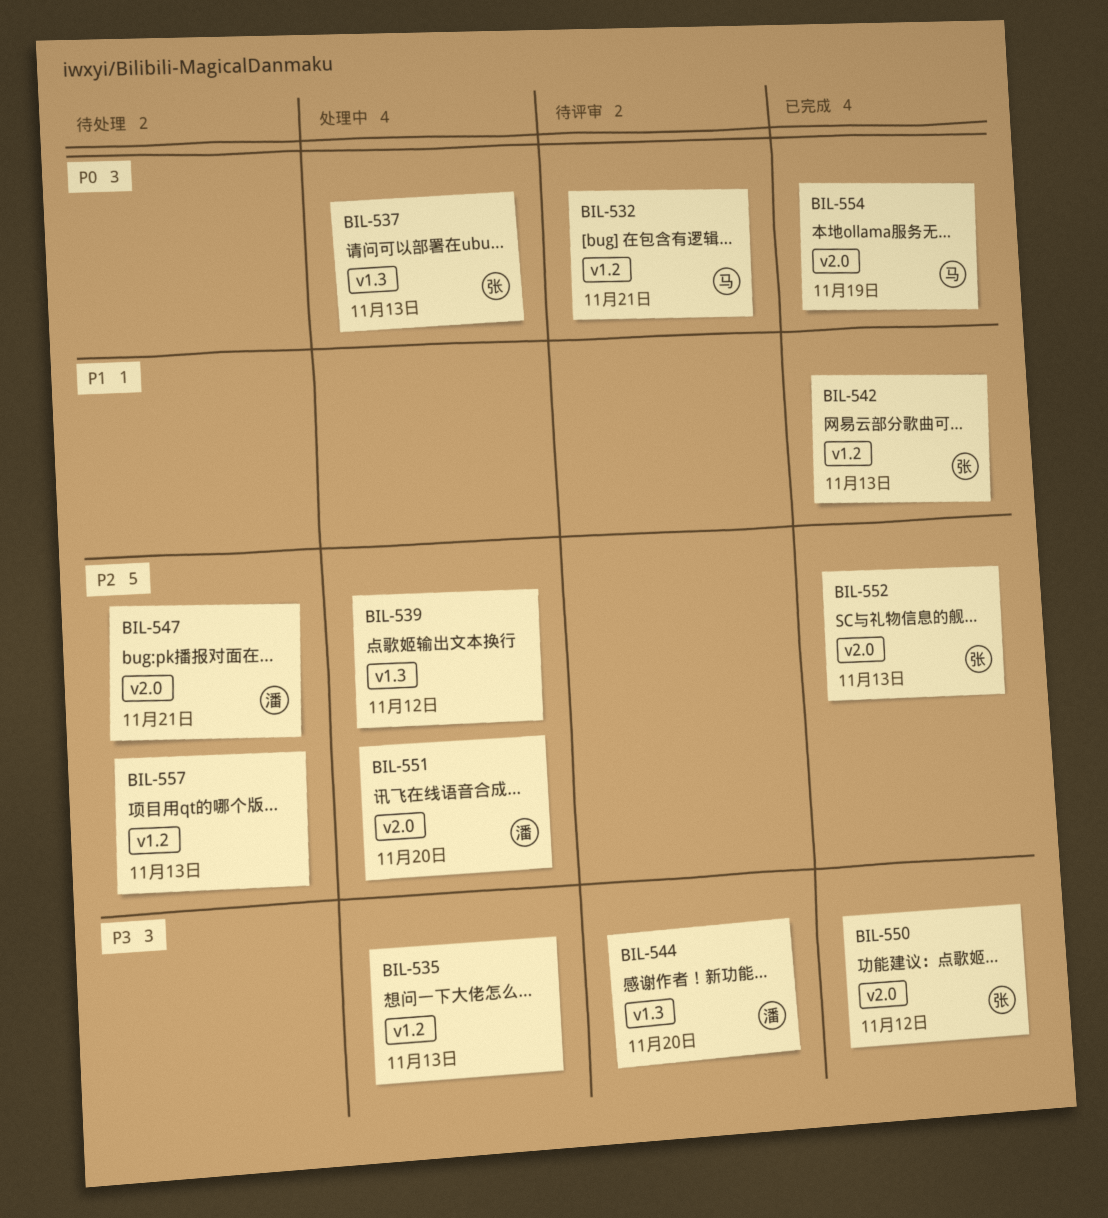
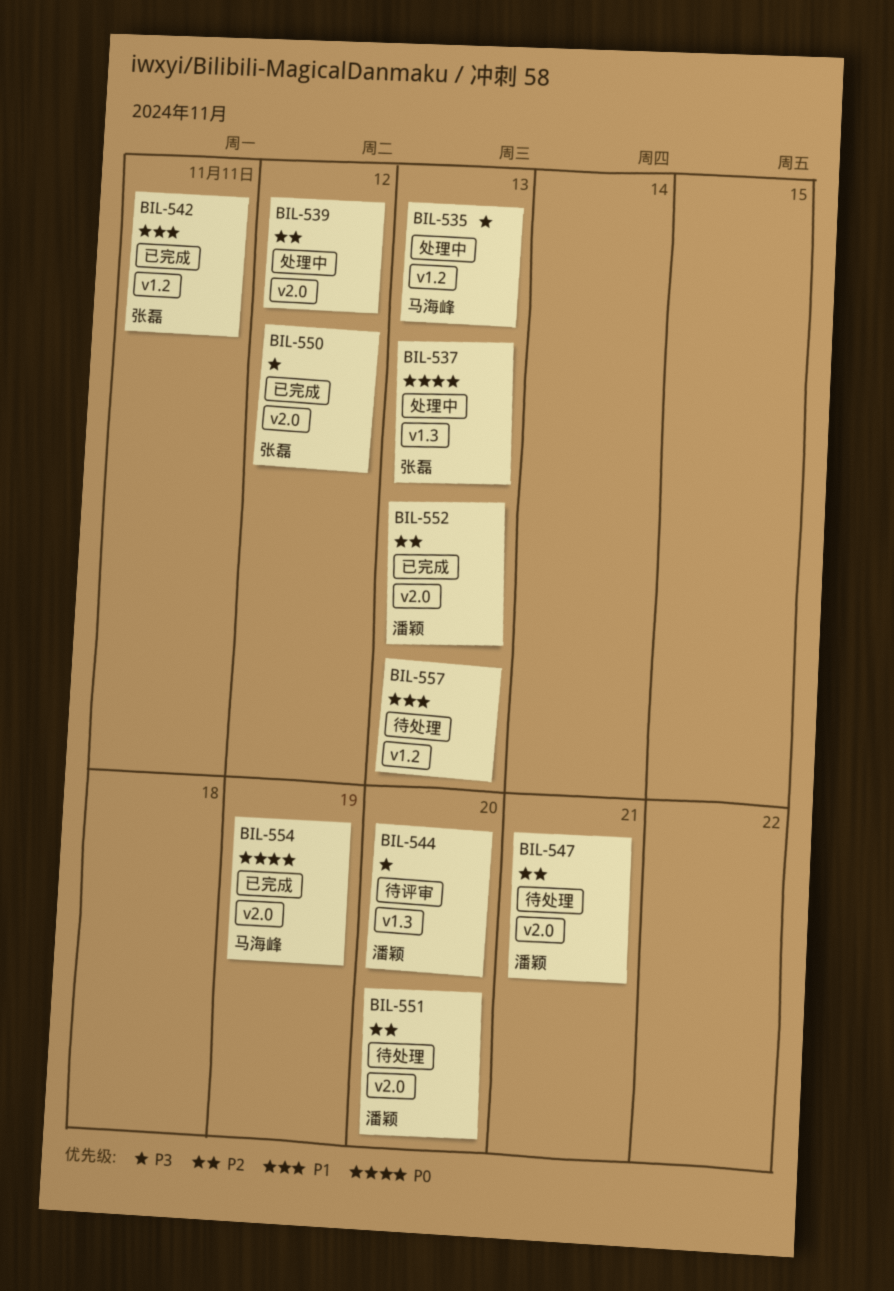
BIL-532: present -> none
BIL-535, owner: none -> 马海峰
BIL-539, label: v1.3 -> v2.0
BIL-542, due: Nov 13 -> Nov 11
BIL-551, status: 处理中 -> 待处理
BIL-552, owner: 张磊 -> 潘颖
BIL-557, priority: P2 -> P1

